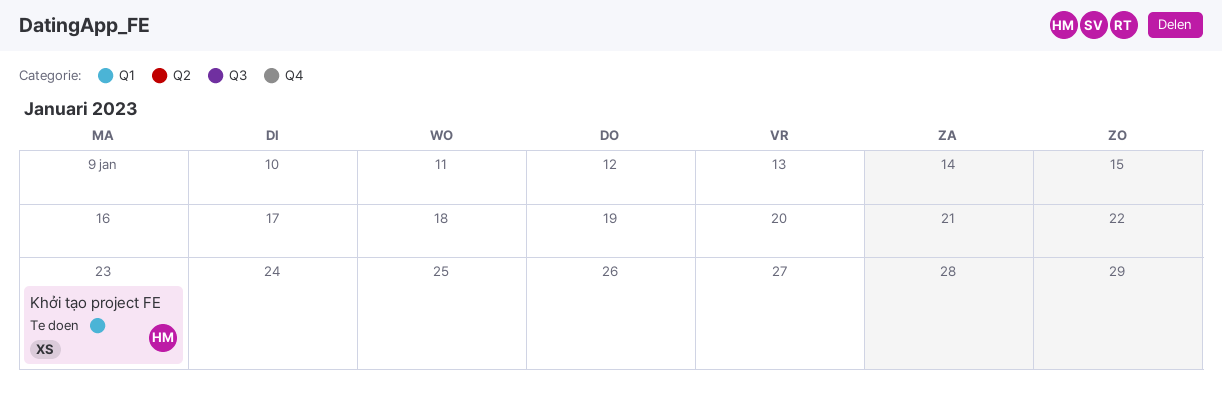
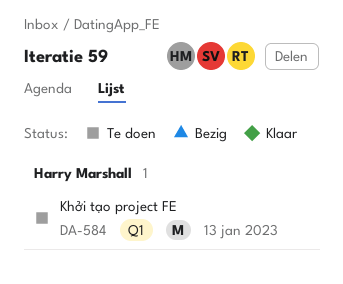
Khởi tạo project FE, estimate: XS -> M
Khởi tạo project FE, due: Jan 23 -> Jan 13

